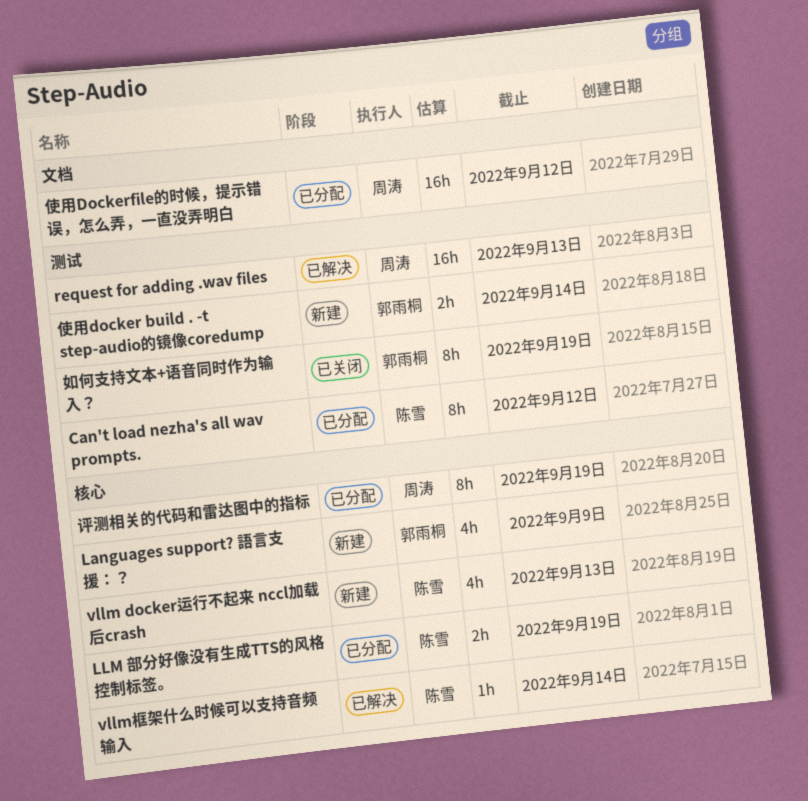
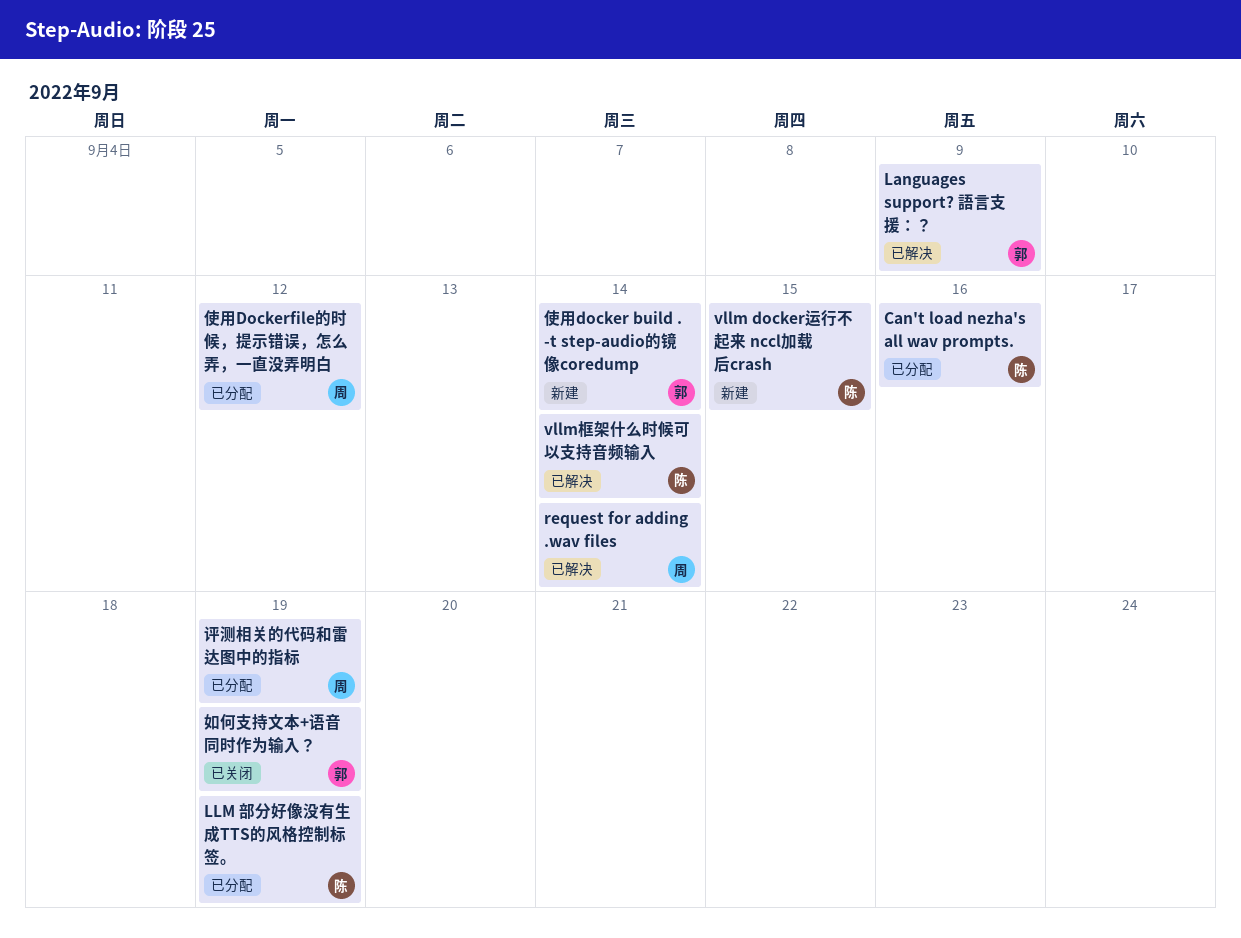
Can't load nezha's all wav prompts., due: Sep 12 -> Sep 16
Languages support? 語言支援：？, status: 新建 -> 已解决
request for adding .wav files, due: Sep 13 -> Sep 14
vllm docker运行不起来 nccl加载后crash, due: Sep 13 -> Sep 15

